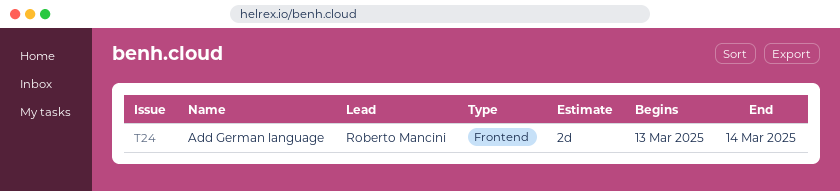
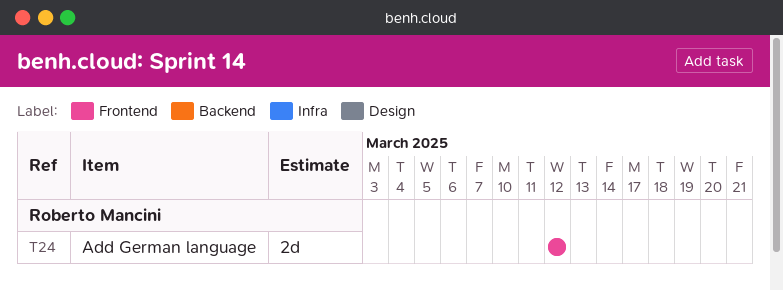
T24, start: Mar 13 -> Mar 12
T24, due: Mar 14 -> Mar 12

